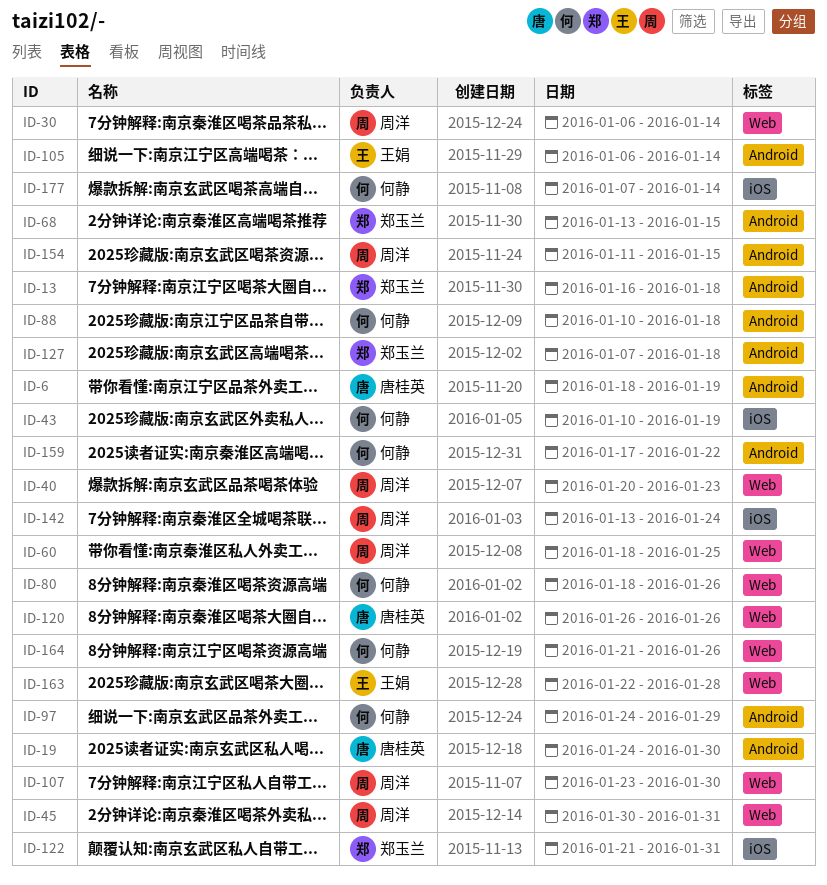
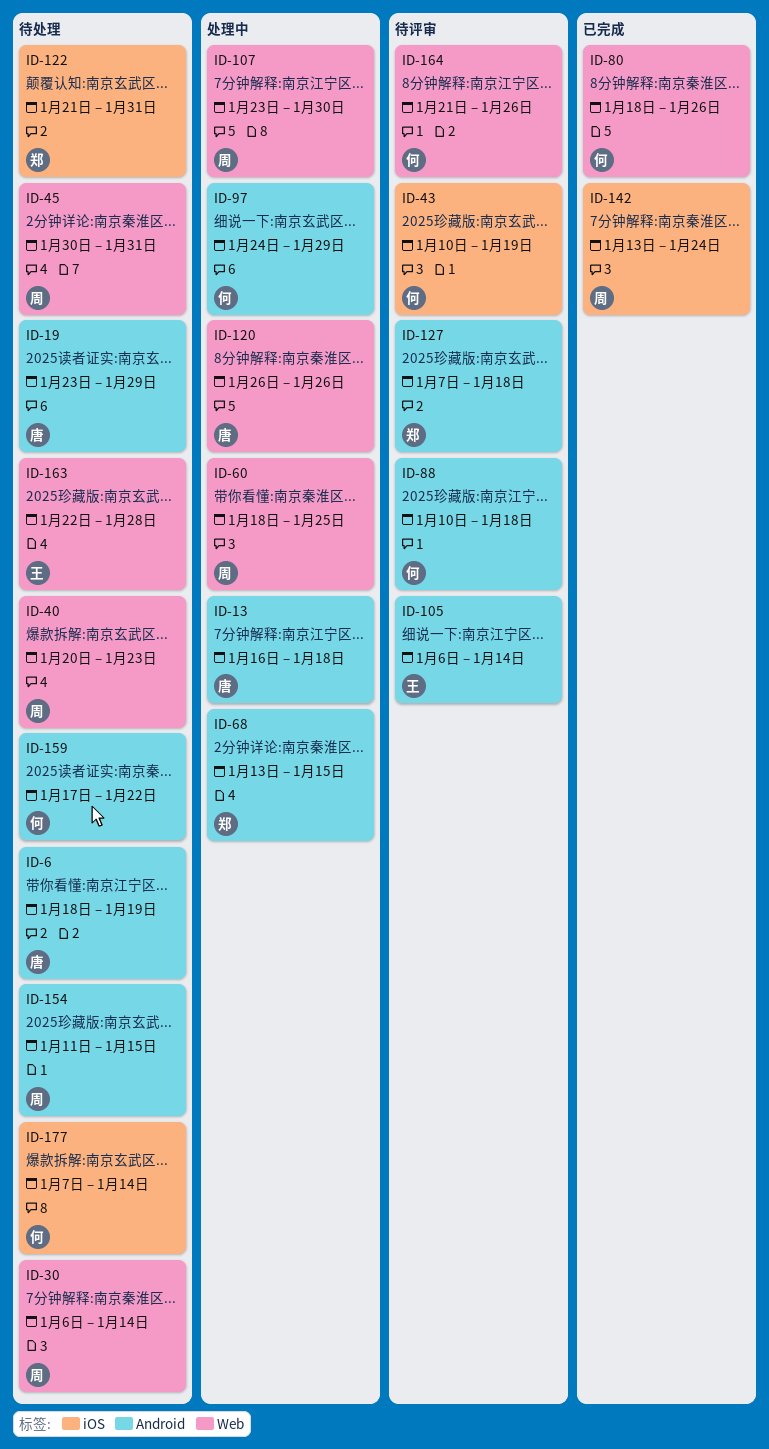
ID-13, owner: 郑玉兰 -> 唐桂英
ID-19, start: Jan 24 -> Jan 23
ID-19, due: Jan 30 -> Jan 29

